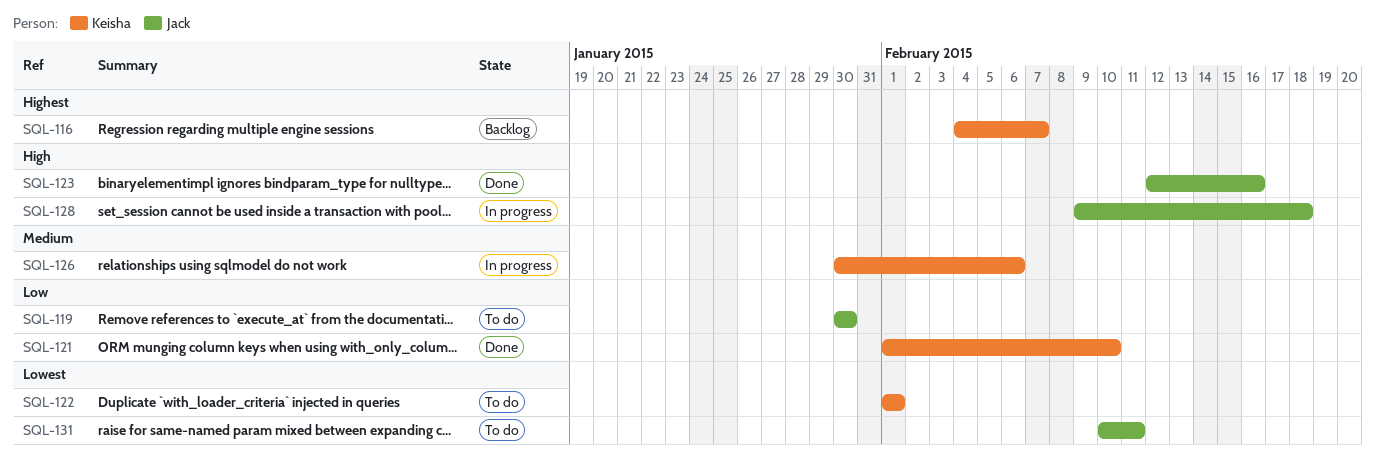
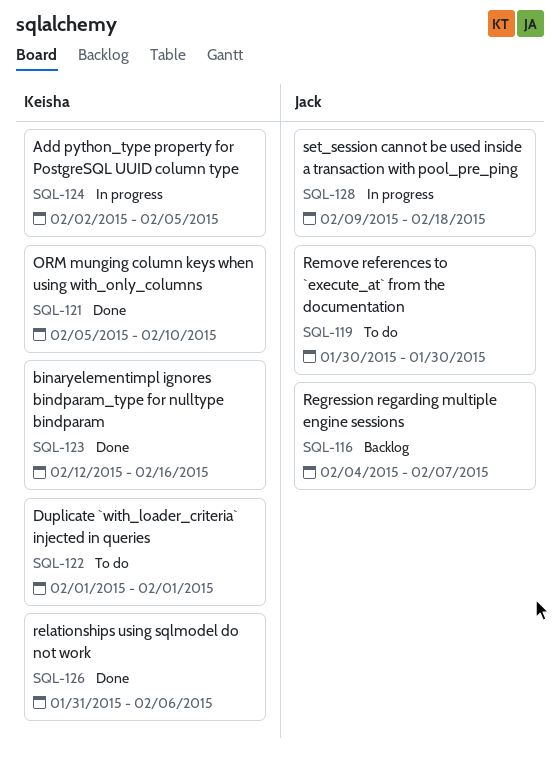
SQL-116, owner: Keisha -> Jack
SQL-121, start: Feb 1 -> Feb 5
SQL-123, owner: Jack -> Keisha
SQL-124: none -> present
SQL-126, status: In progress -> Done
SQL-126, start: Jan 30 -> Jan 31
SQL-131: present -> none

